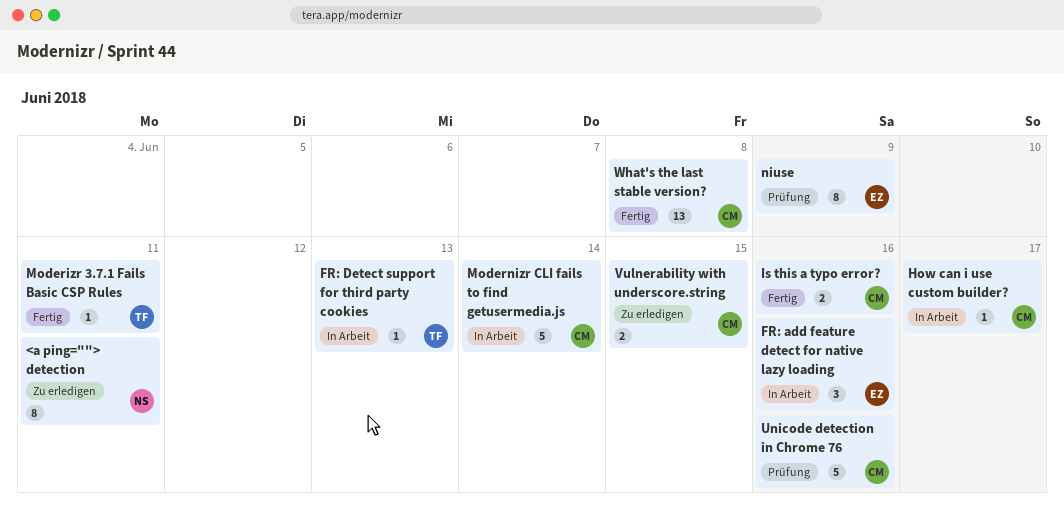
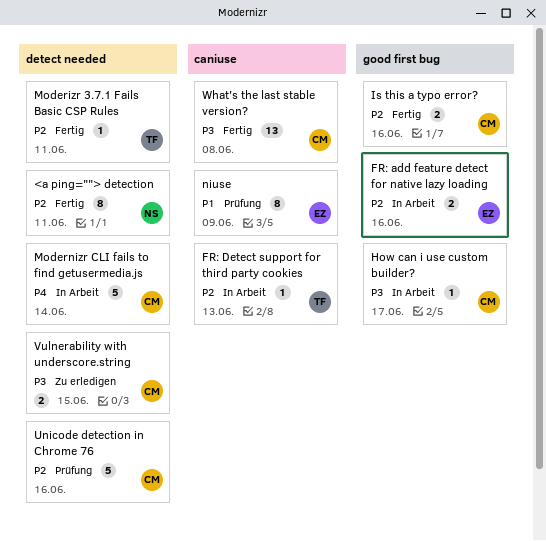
<a ping=""> detection, status: Zu erledigen -> Fertig
FR: add feature detect for native lazy loading, estimate: 3 -> 2

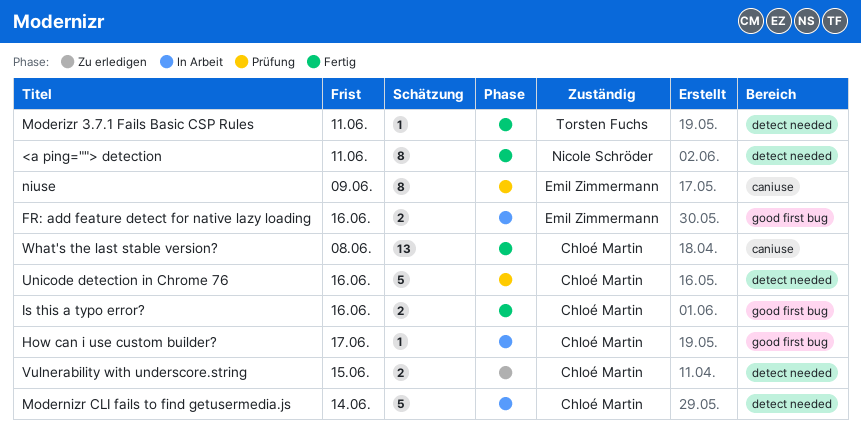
FR: Detect support for third party cookies: present -> none

